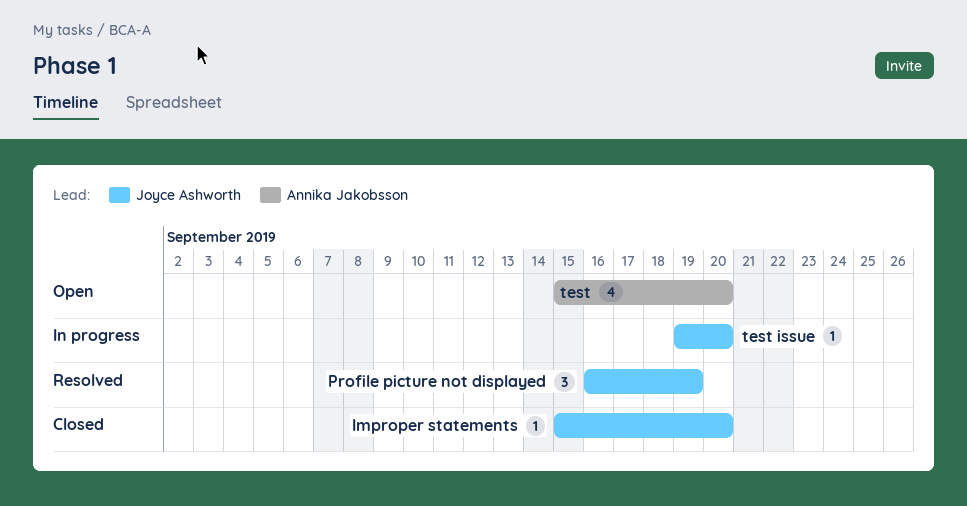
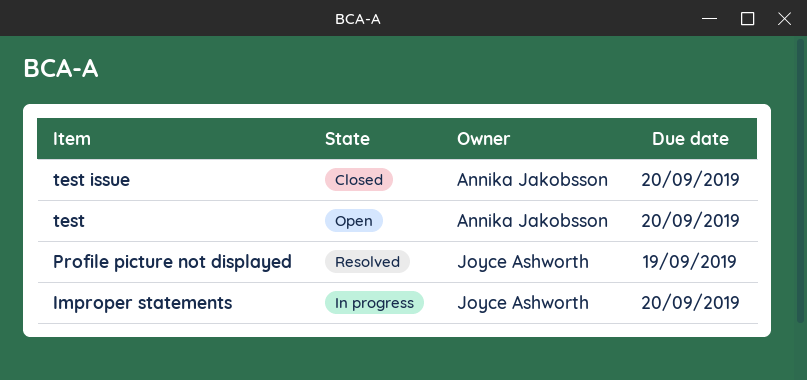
Improper statements, status: Closed -> In progress
test issue, status: In progress -> Closed
test issue, owner: Joyce Ashworth -> Annika Jakobsson

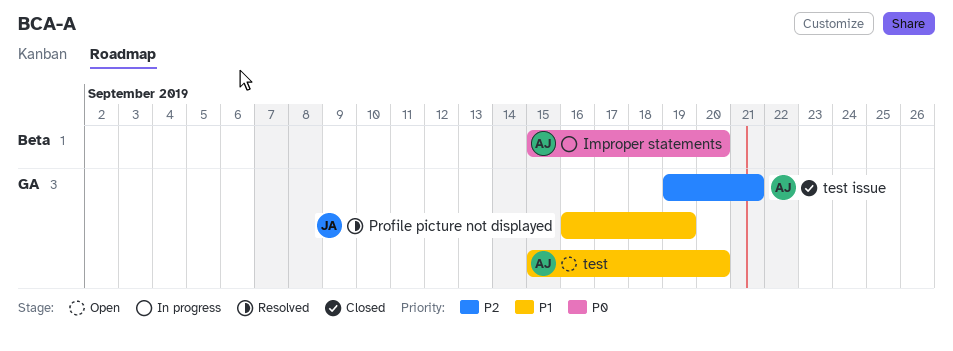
Improper statements, owner: Joyce Ashworth -> Annika Jakobsson
test issue, due: Sep 20 -> Sep 21

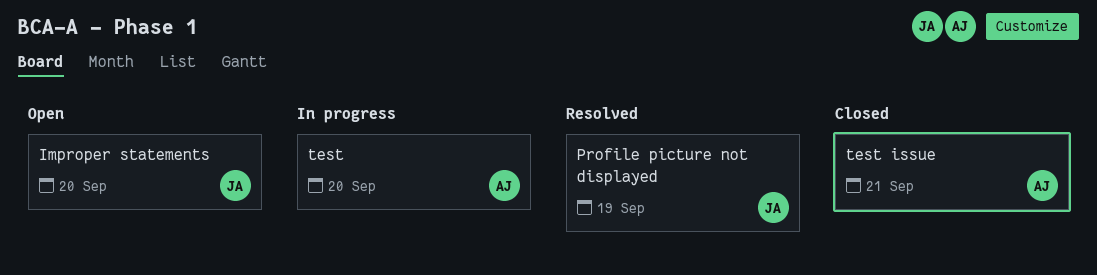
Improper statements, status: In progress -> Open
Improper statements, owner: AJ -> JA
test, status: Open -> In progress

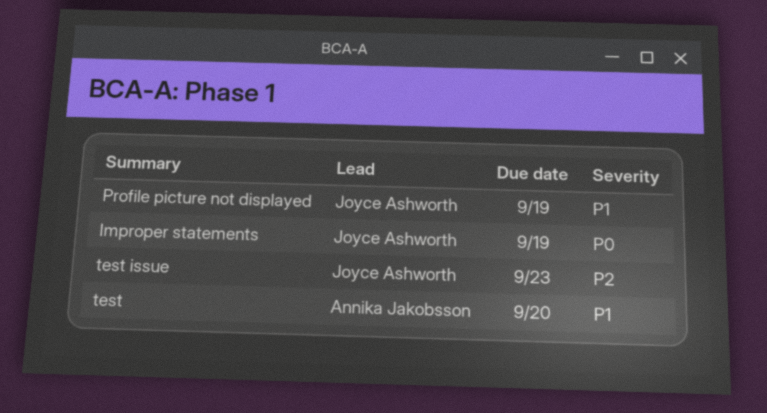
Improper statements, due: Sep 20 -> Sep 19
test issue, owner: Annika Jakobsson -> Joyce Ashworth
test issue, due: Sep 21 -> Sep 23

